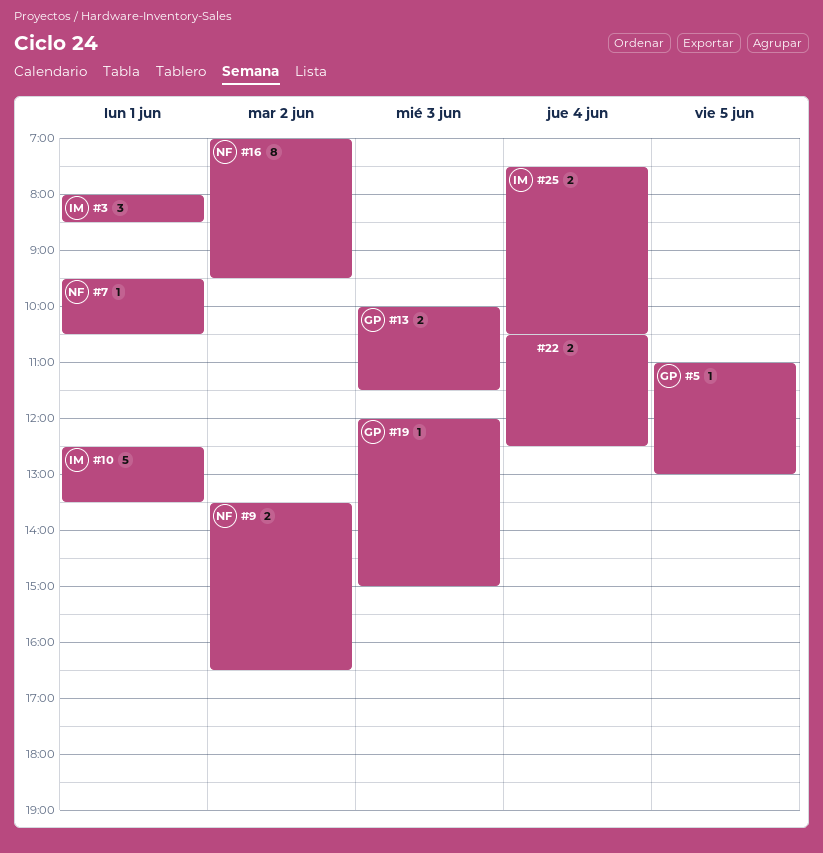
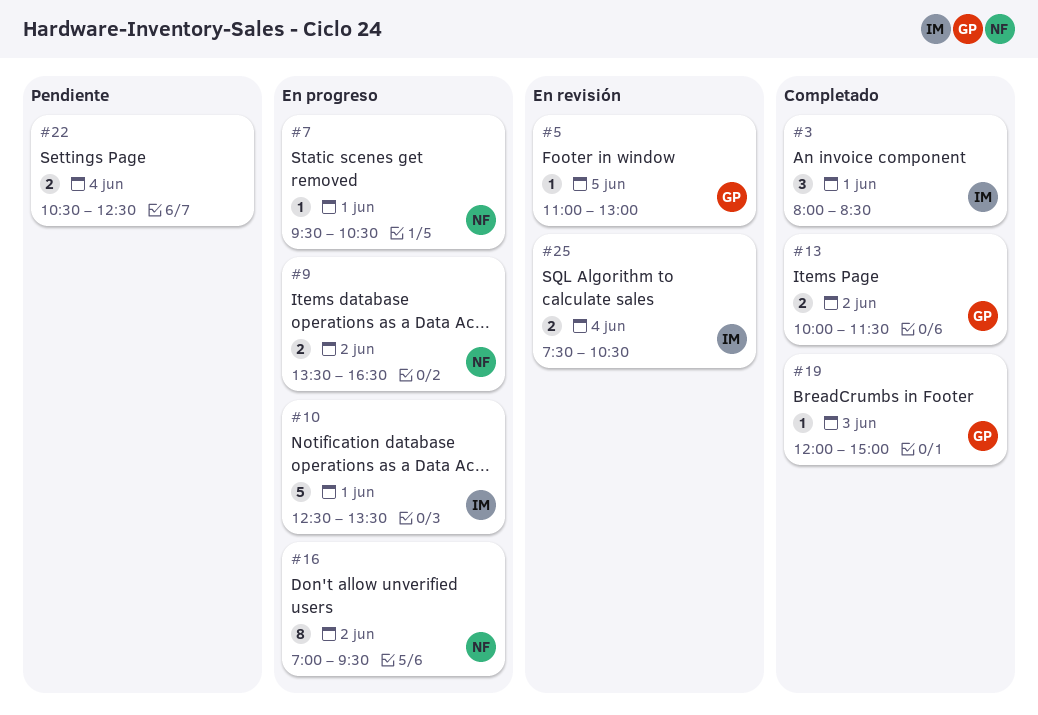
#13, day: Jun 3 -> Jun 2

